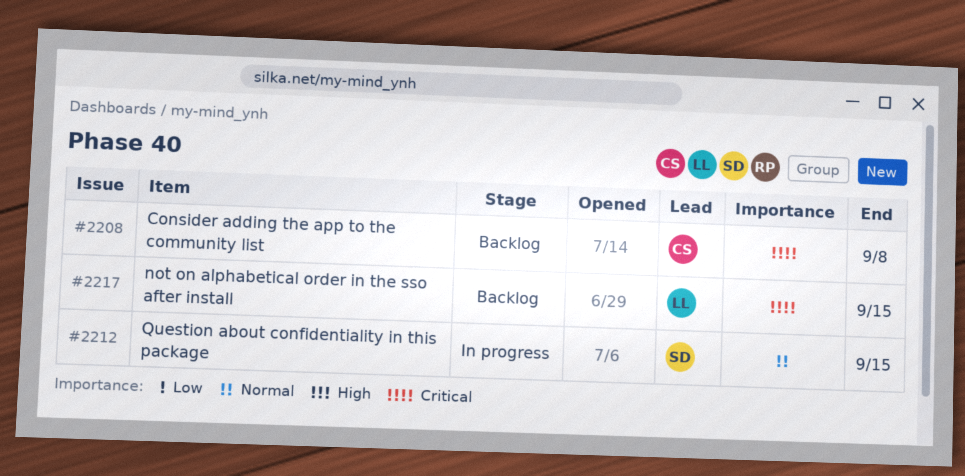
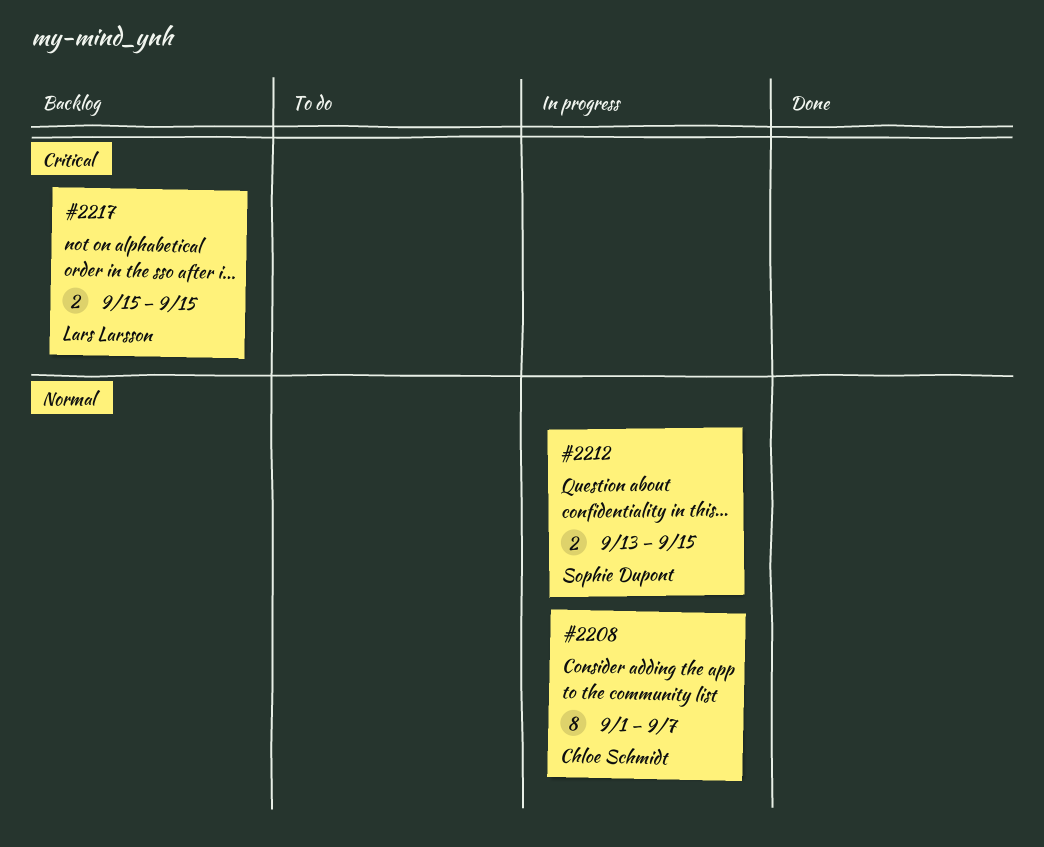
#2208, status: Backlog -> In progress
#2208, priority: Critical -> Normal
#2208, due: Sep 8 -> Sep 7

